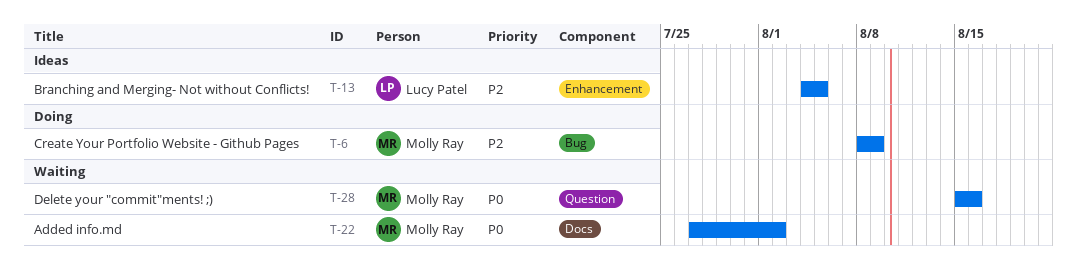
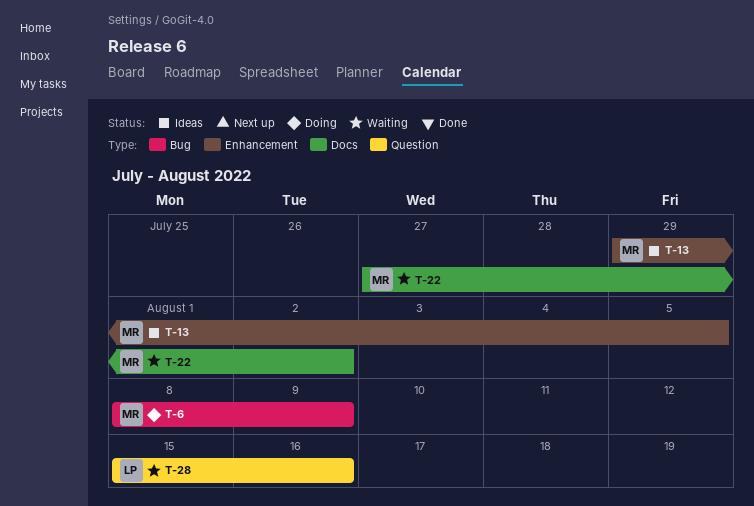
T-13, owner: Lucy Patel -> Molly Ray
T-13, start: Aug 4 -> Jul 29
T-28, owner: Molly Ray -> Lucy Patel

